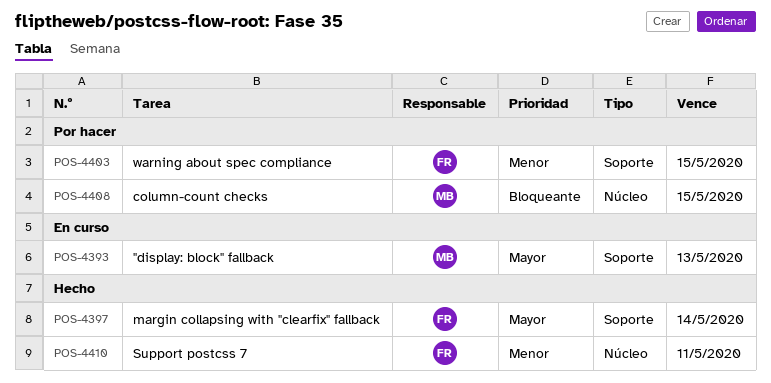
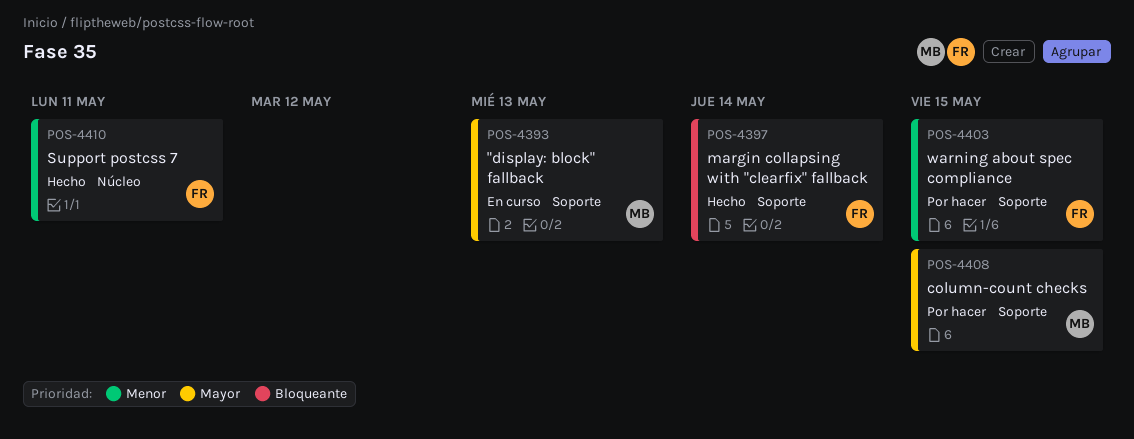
POS-4397, priority: Mayor -> Bloqueante
POS-4408, priority: Bloqueante -> Mayor
POS-4408, label: Núcleo -> Soporte

